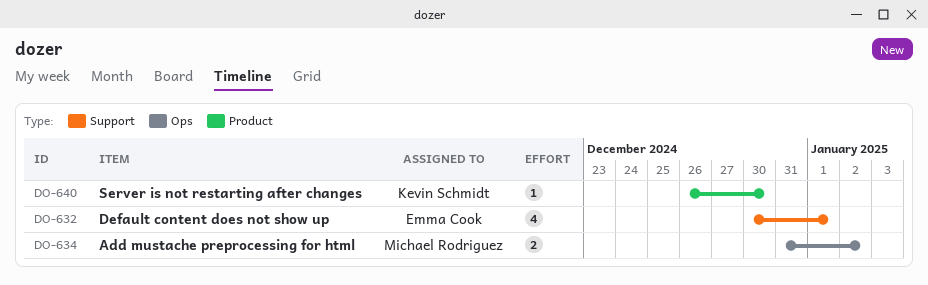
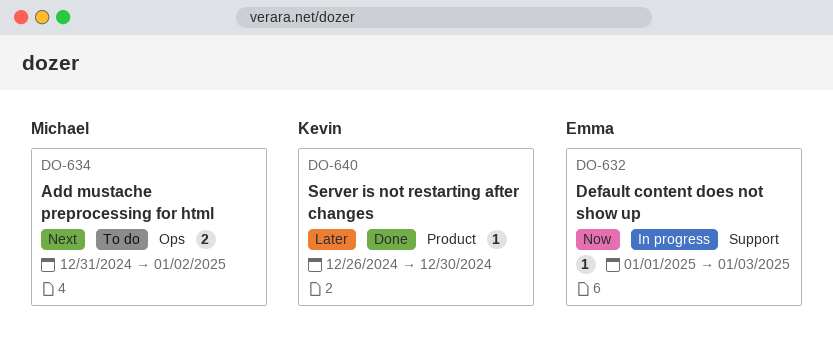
DO-632, estimate: 4 -> 1
DO-632, start: Dec 30 -> Jan 1
DO-632, due: Jan 1 -> Jan 3

